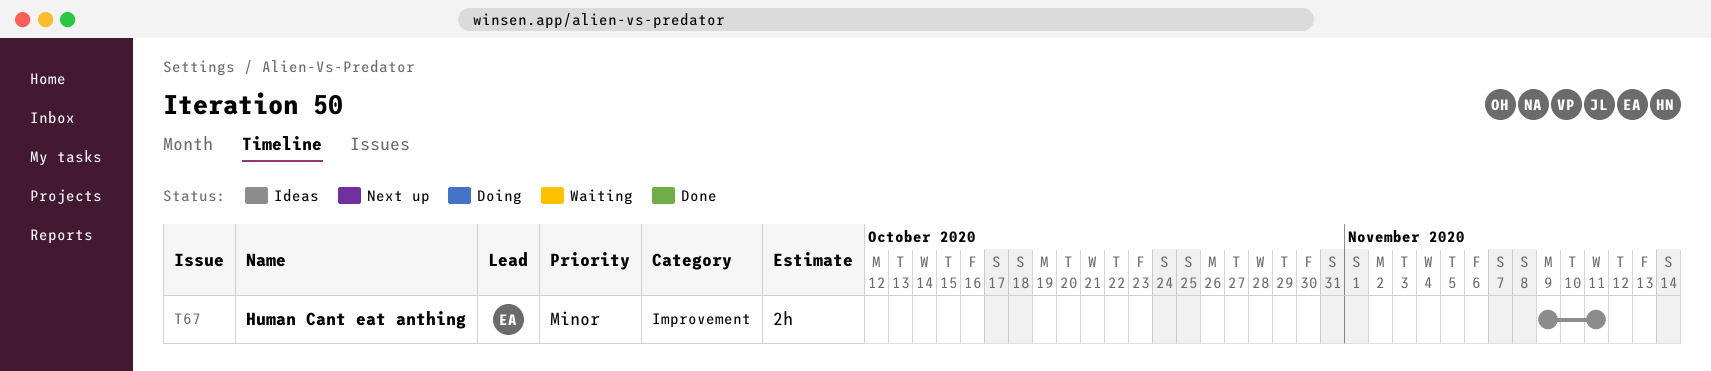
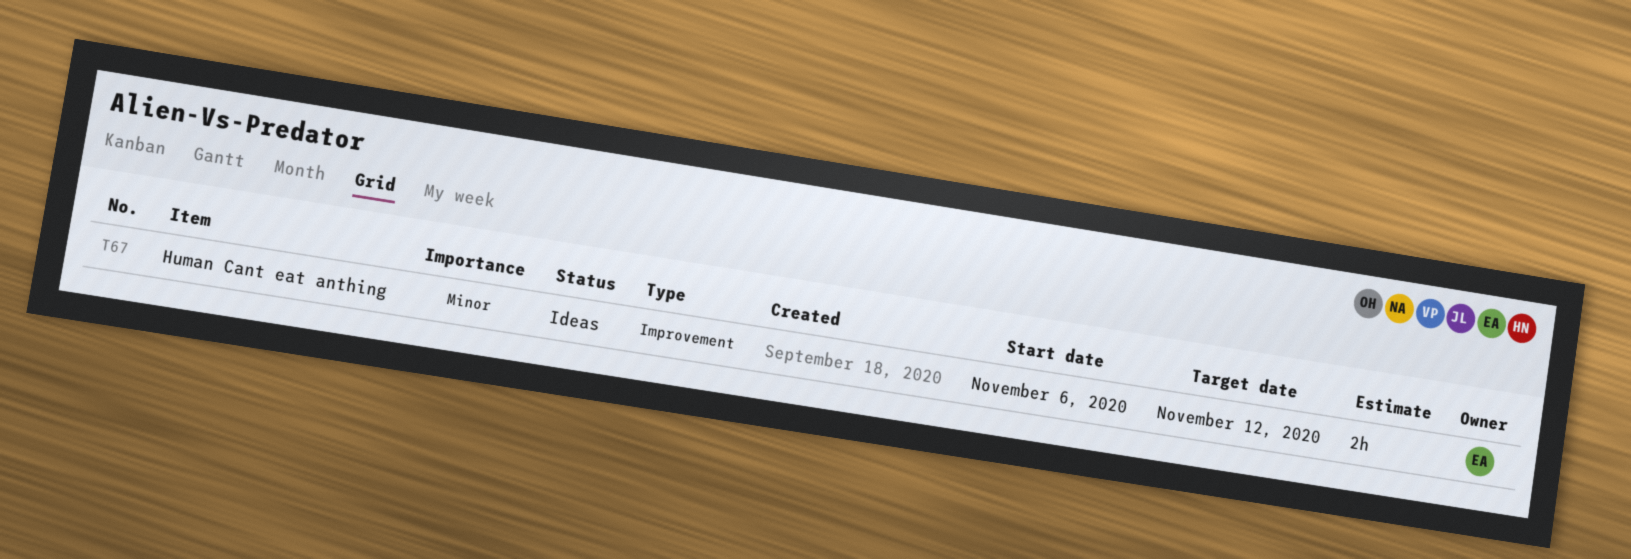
T67, start: Nov 9 -> Nov 6
T67, due: Nov 11 -> Nov 12

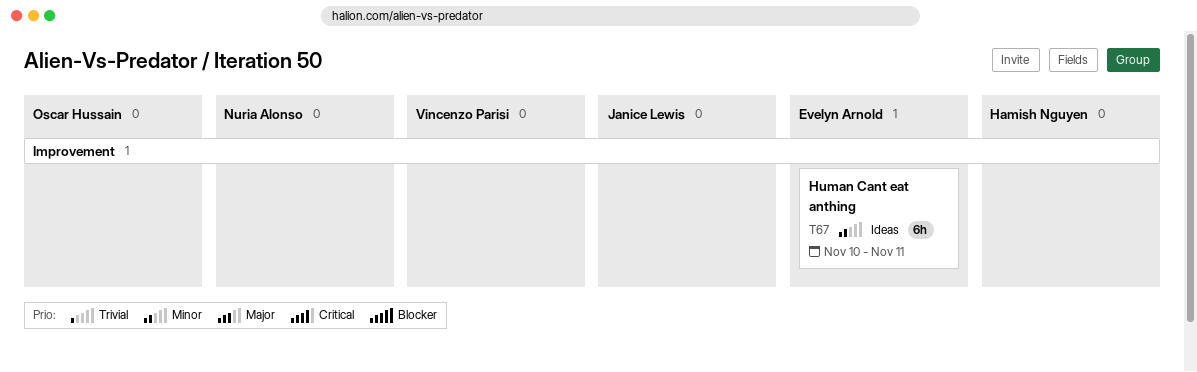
T67, estimate: 2h -> 6h
T67, start: Nov 6 -> Nov 10
T67, due: Nov 12 -> Nov 11

